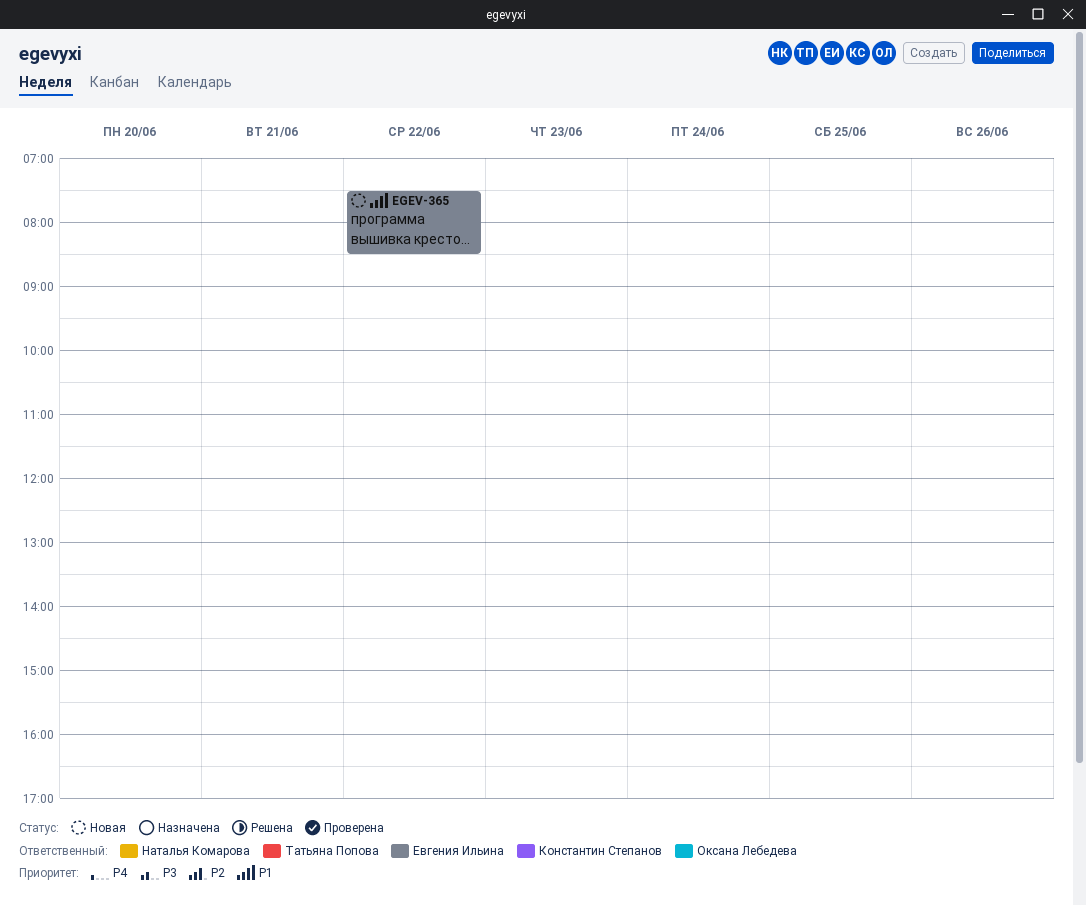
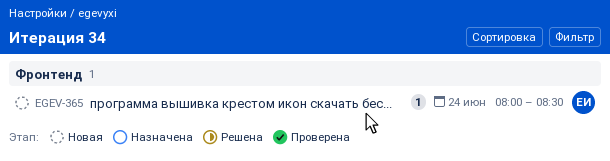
EGEV-365, day: Jun 22 -> Jun 24
EGEV-365, begins: 07:30 -> 08:00

